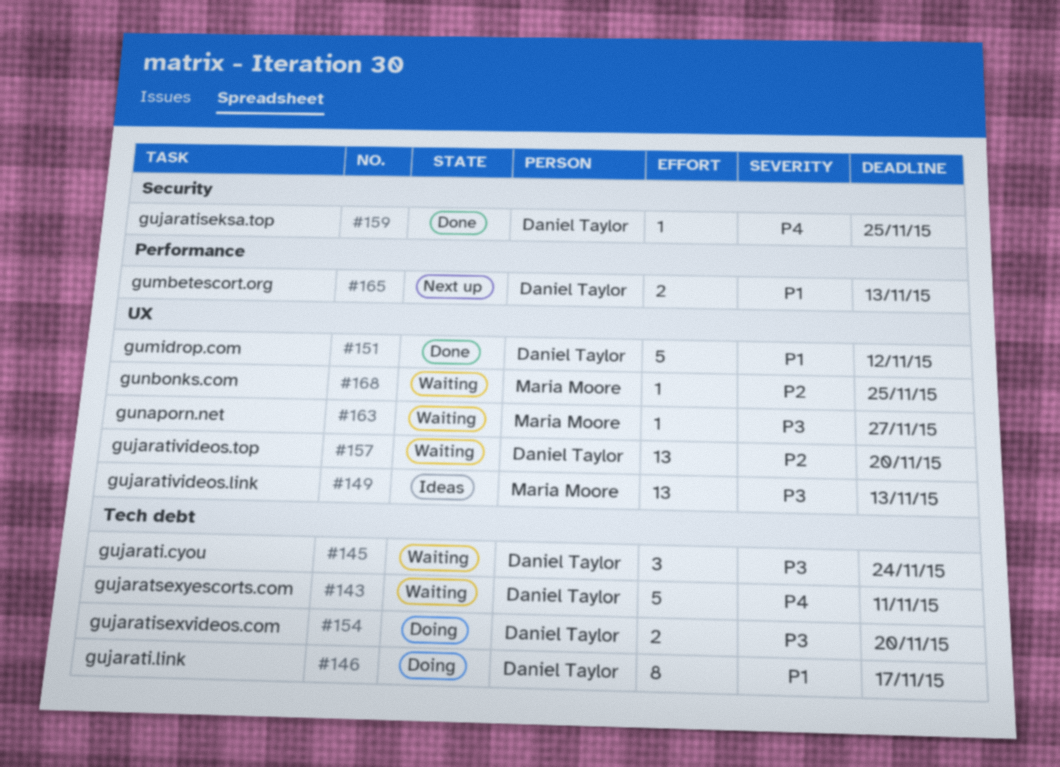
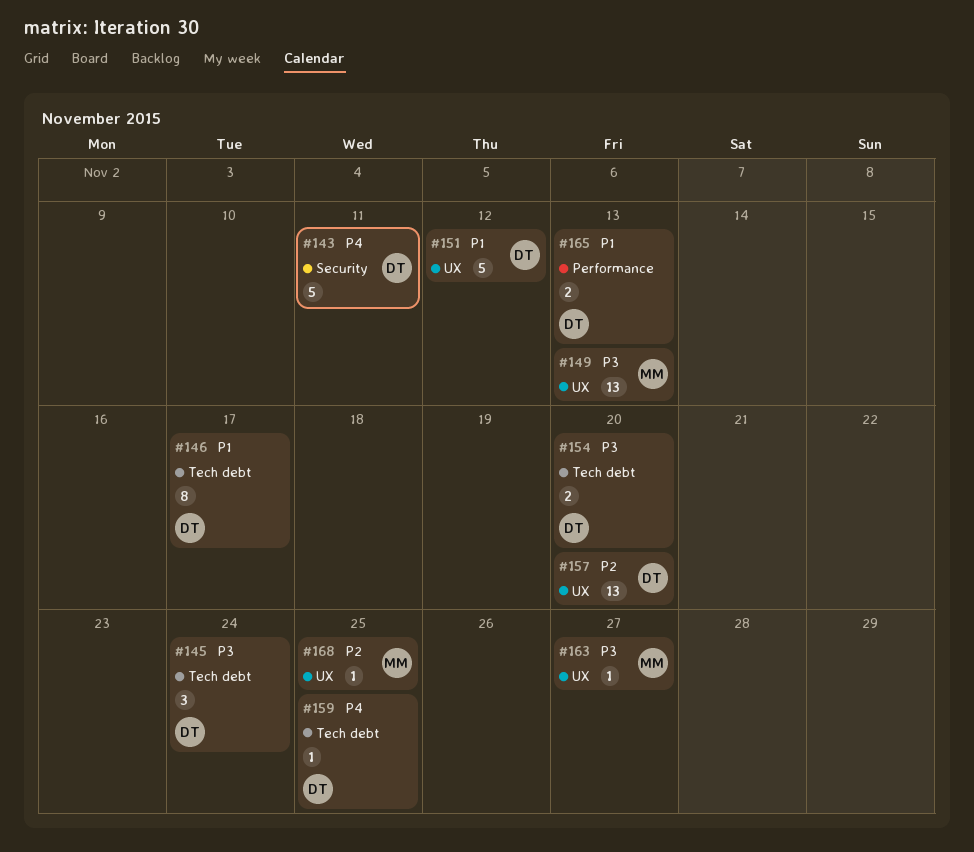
#143, label: Tech debt -> Security
#159, label: Security -> Tech debt

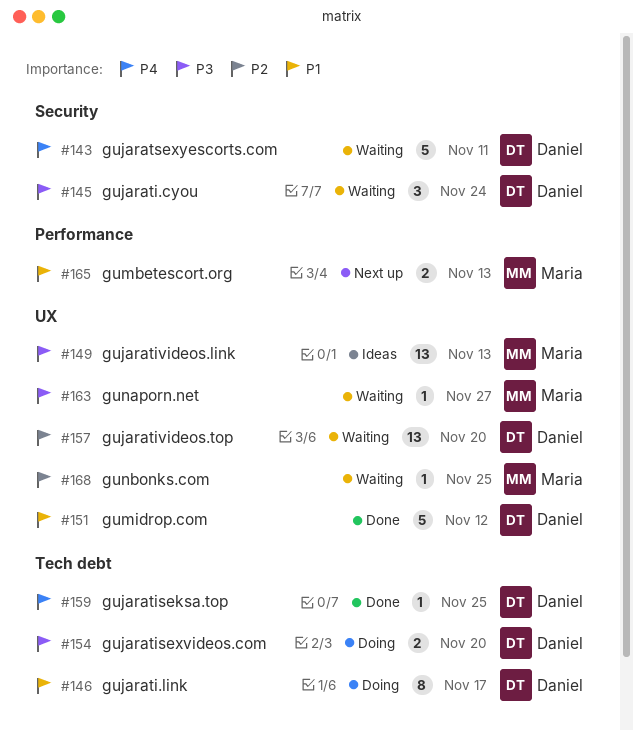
#145, label: Tech debt -> Security
#165, owner: Daniel -> Maria

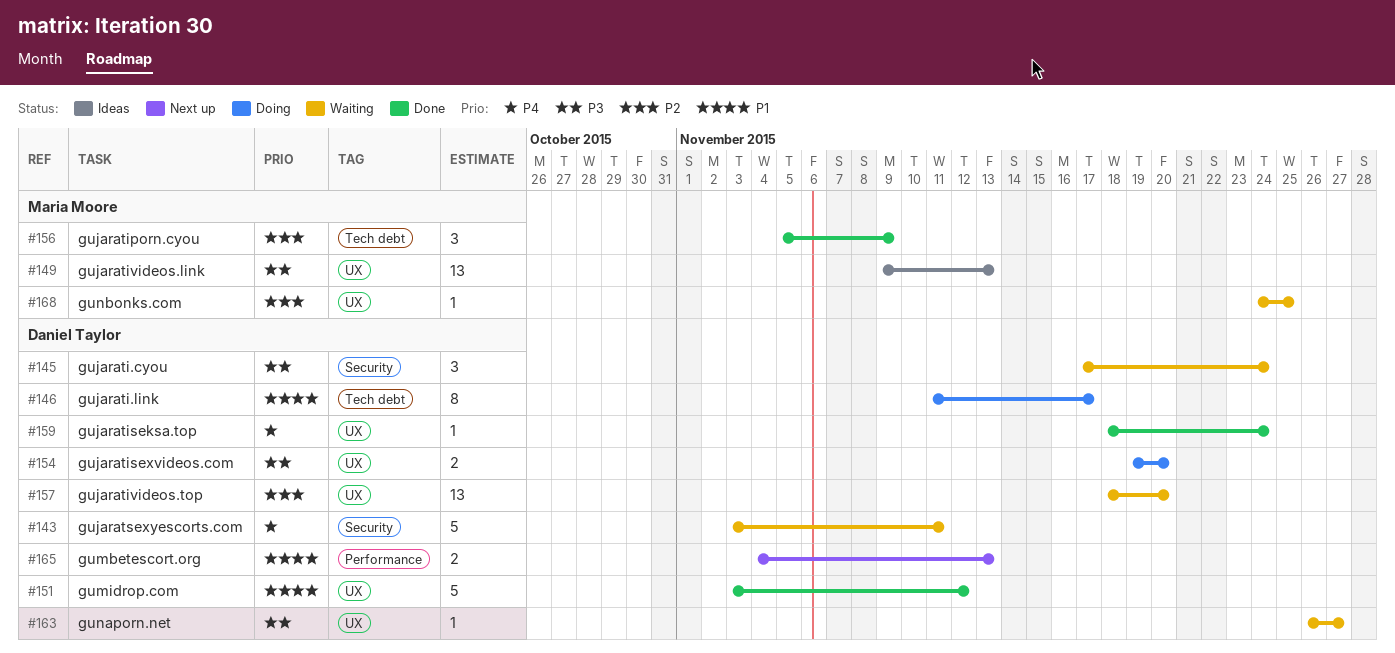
#154, label: Tech debt -> UX
#156: none -> present
#159, label: Tech debt -> UX
#159, due: Nov 25 -> Nov 24
#163, owner: Maria Moore -> Daniel Taylor
#165, owner: Maria Moore -> Daniel Taylor

